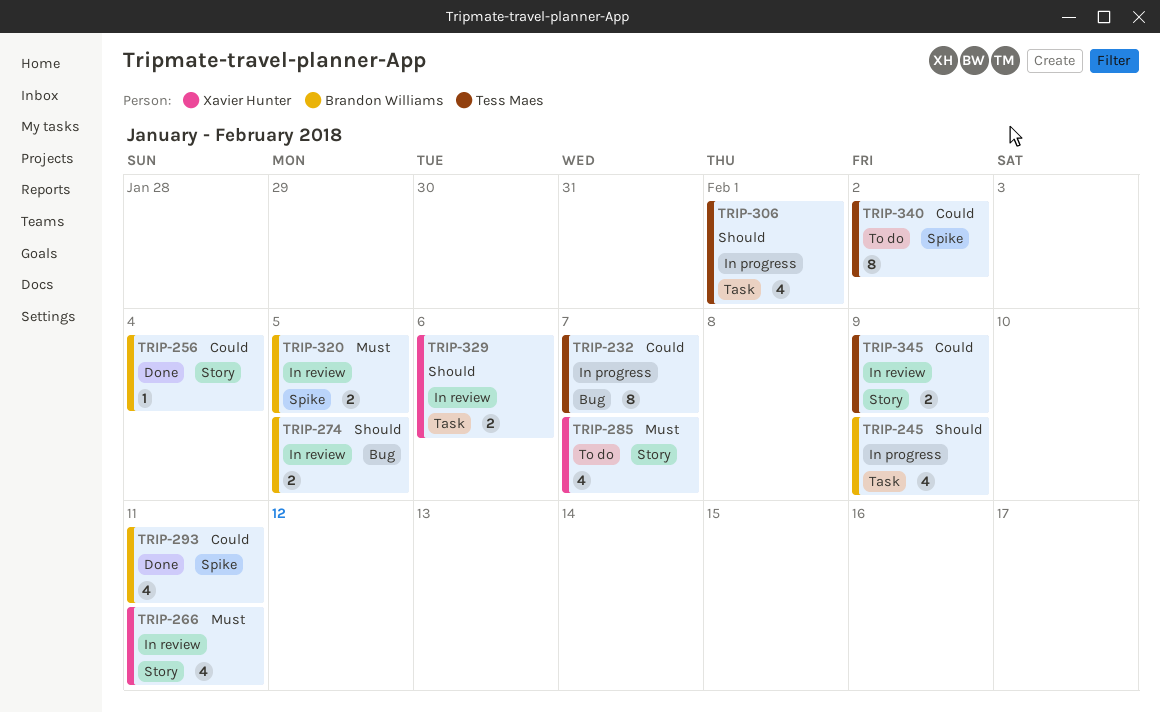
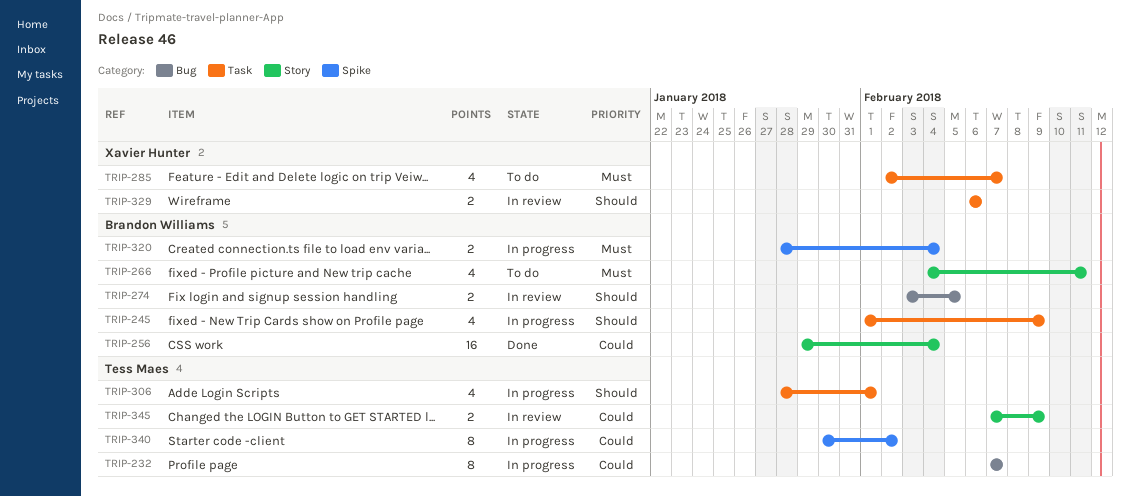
TRIP-256, estimate: 1 -> 16
TRIP-266, status: In review -> To do
TRIP-266, owner: Xavier Hunter -> Brandon Williams
TRIP-285, label: Story -> Task
TRIP-293: present -> none
TRIP-320, status: In review -> In progress
TRIP-320, due: Feb 5 -> Feb 4
TRIP-340, status: To do -> In progress

